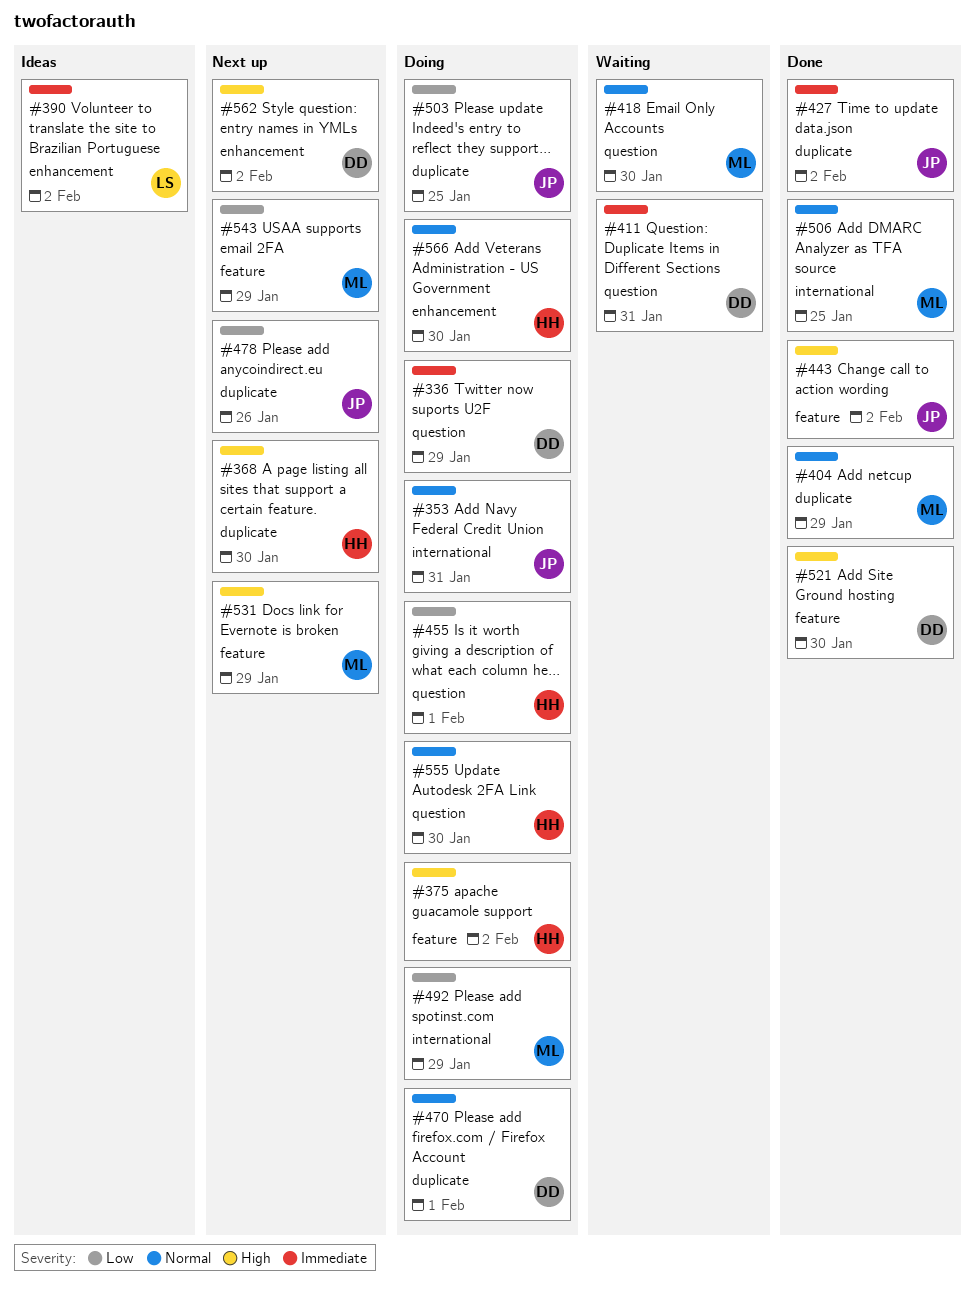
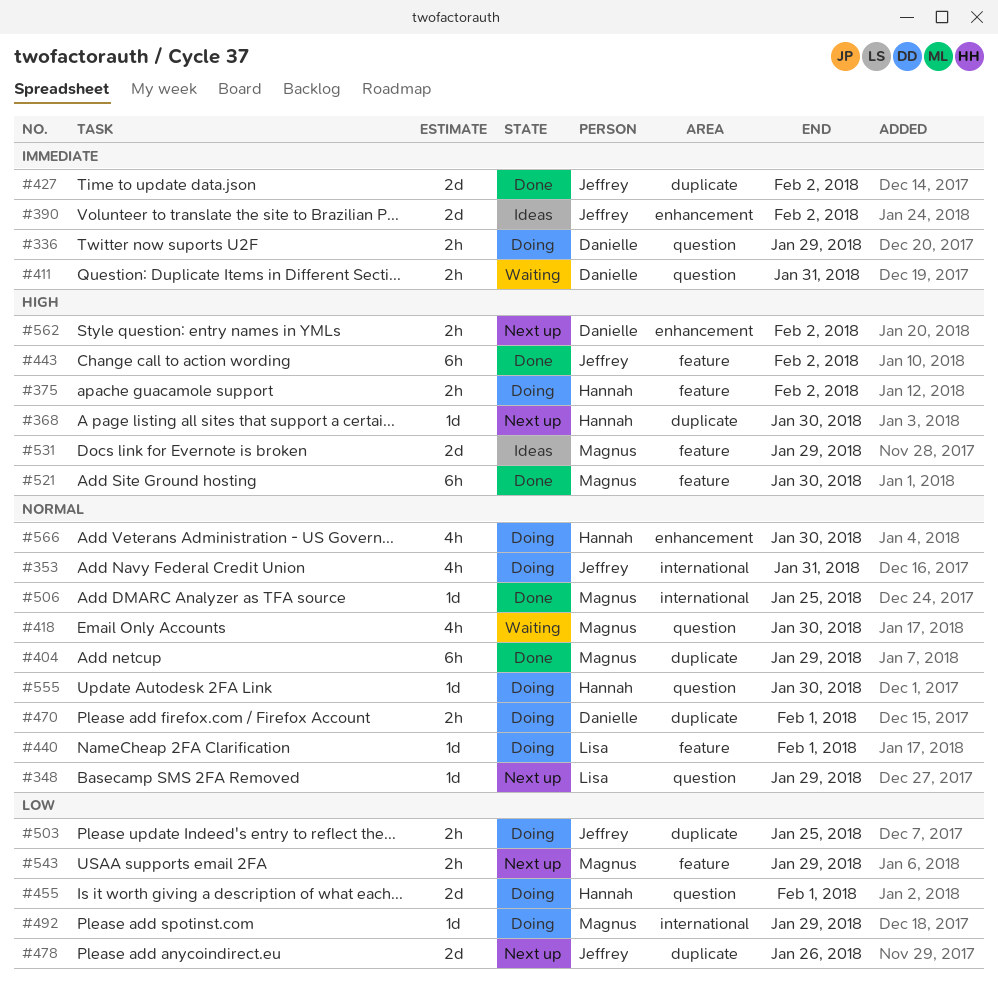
#348: none -> present
#390, owner: Lisa -> Jeffrey
#440: none -> present
#521, owner: Danielle -> Magnus
#531, status: Next up -> Ideas

